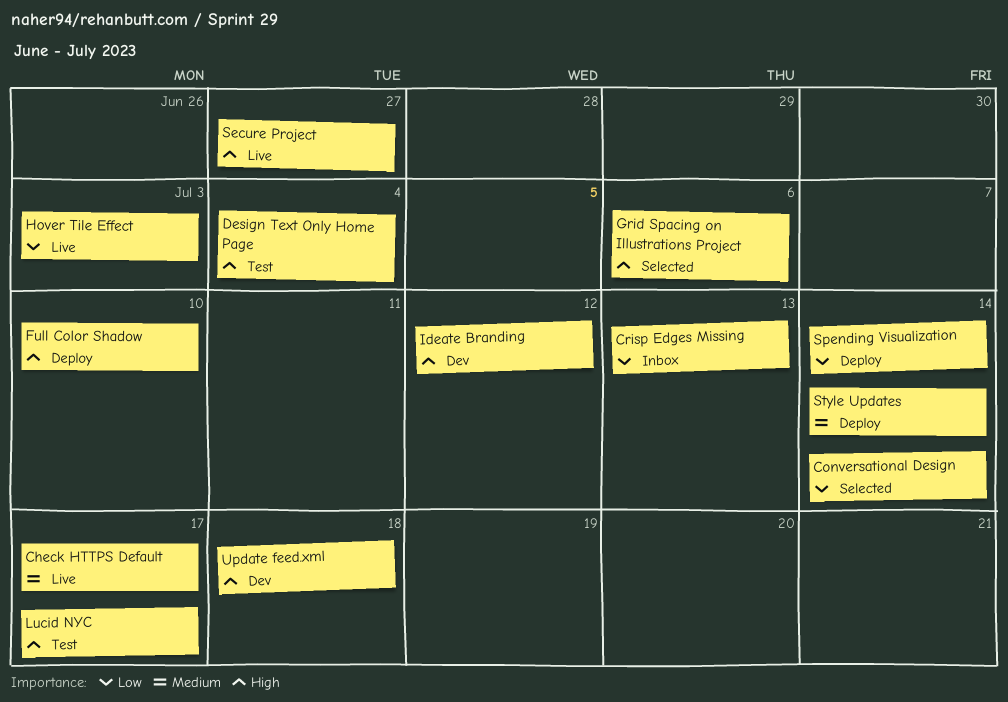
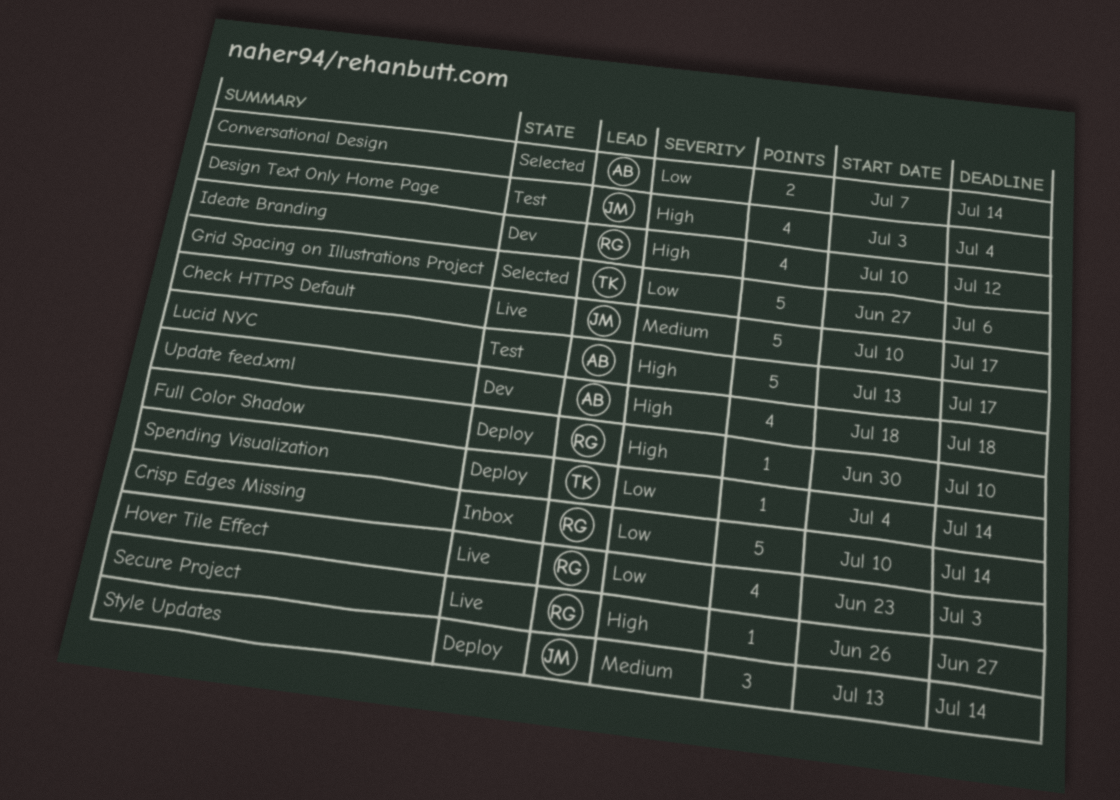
Crisp Edges Missing, due: Jul 13 -> Jul 14
Grid Spacing on Illustrations Project, priority: High -> Low

